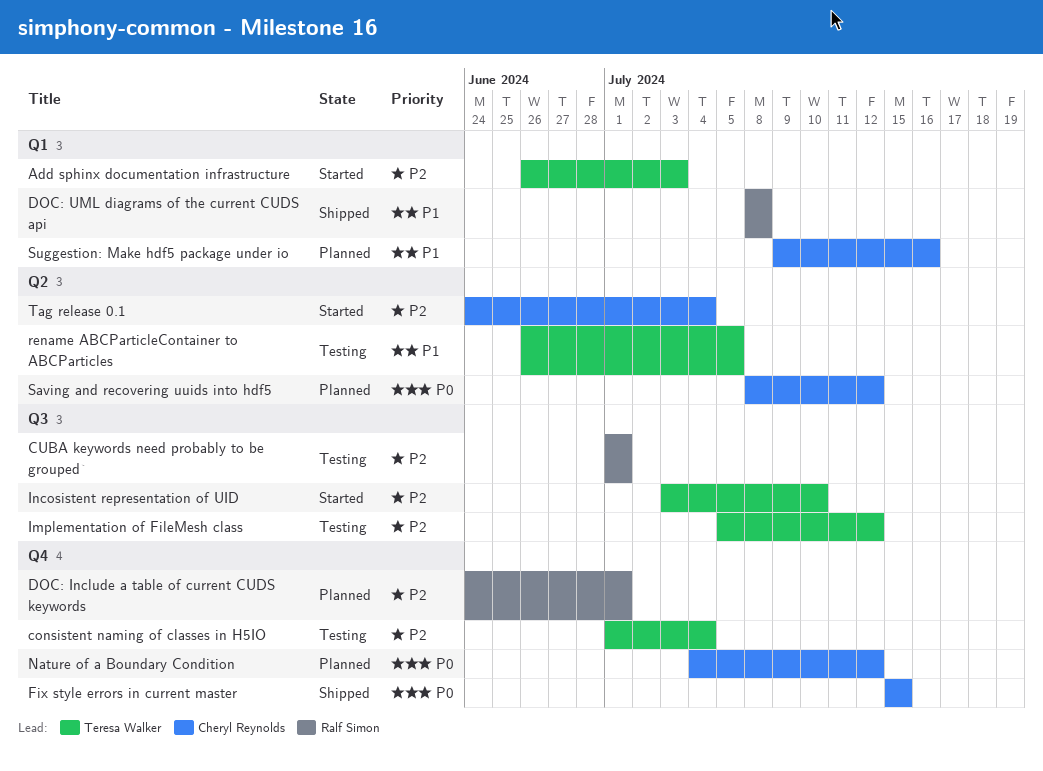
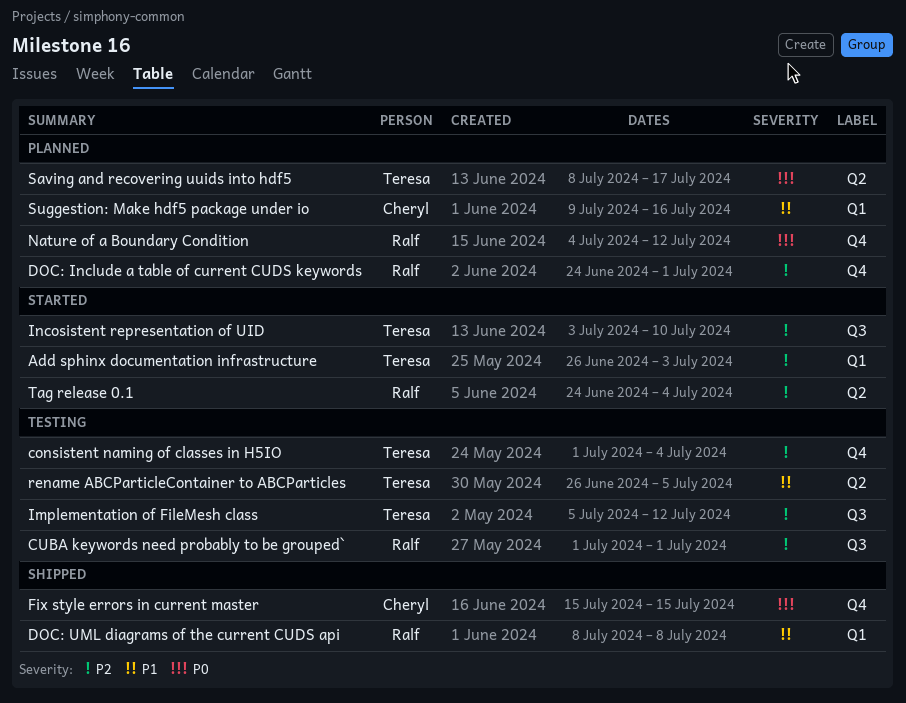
Nature of a Boundary Condition, owner: Cheryl Reynolds -> Ralf Simon
Saving and recovering uuids into hdf5, owner: Cheryl Reynolds -> Teresa Walker
Saving and recovering uuids into hdf5, due: Jul 12 -> Jul 17
Tag release 0.1, owner: Cheryl Reynolds -> Ralf Simon

